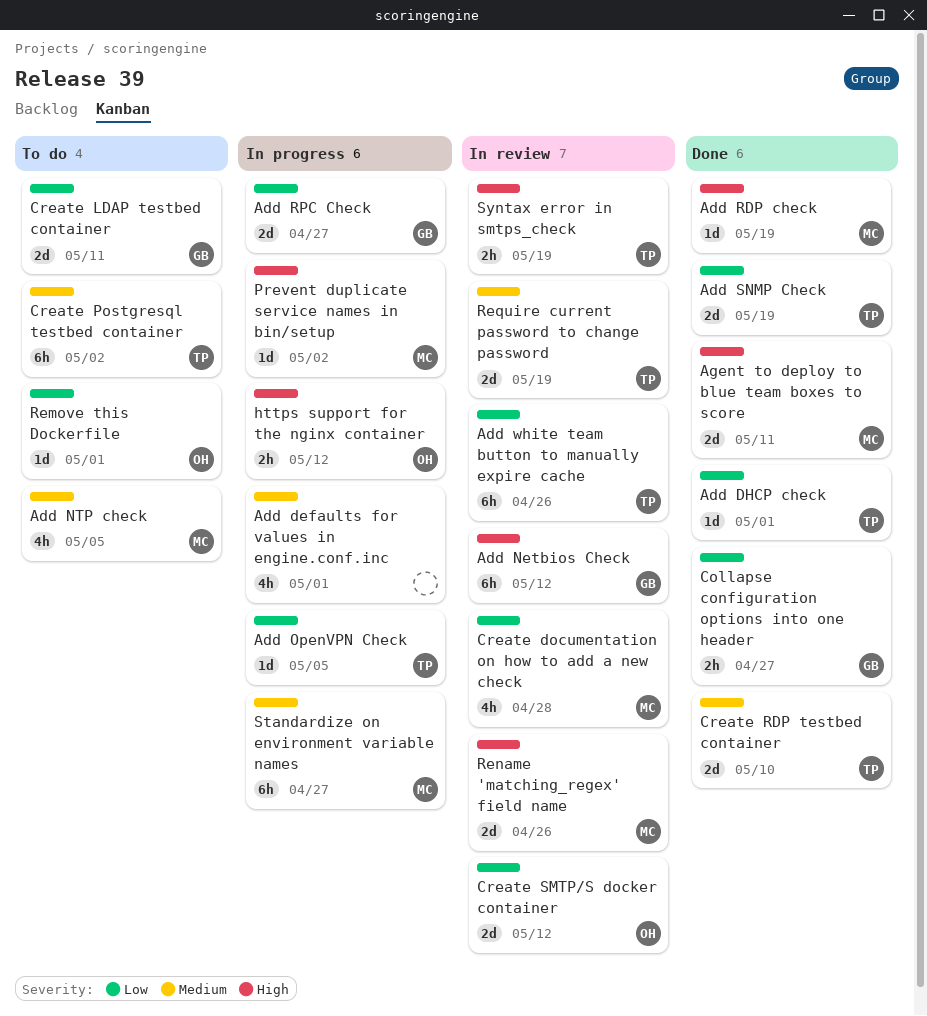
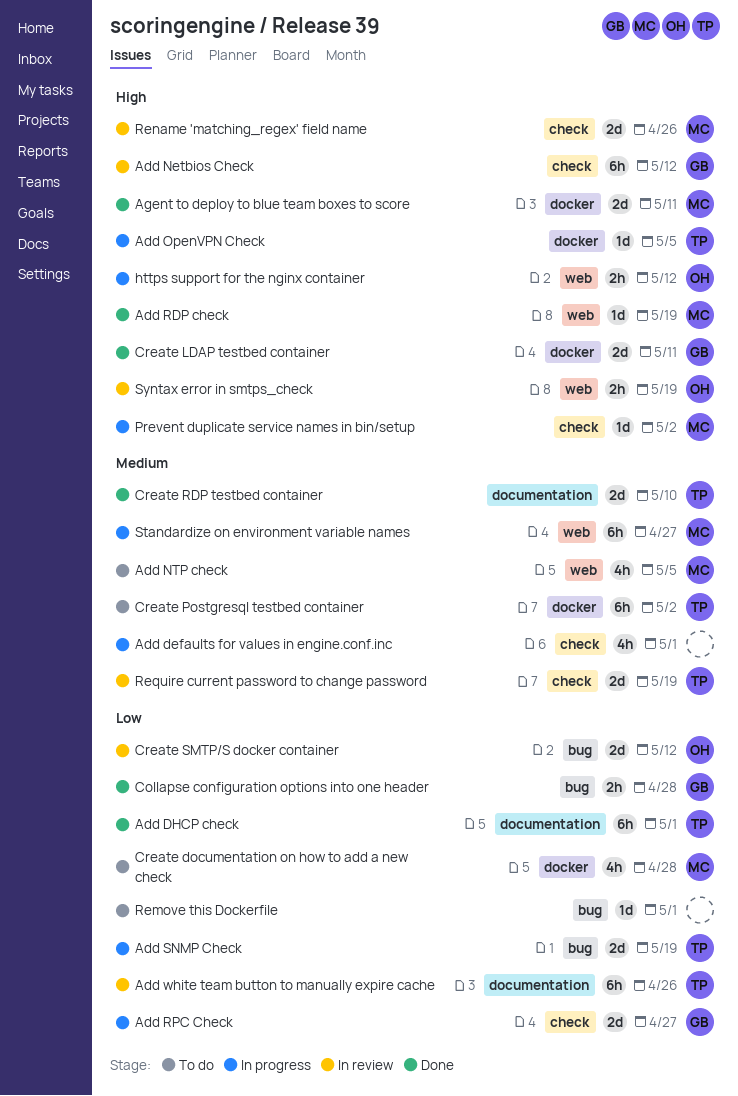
Add DHCP check, estimate: 1d -> 6h
Add OpenVPN Check, priority: Low -> High
Add SNMP Check, status: Done -> In progress
Collapse configuration options into one header, due: Apr 27 -> Apr 28
Create documentation on how to add a new check, status: In review -> To do
Create LDAP testbed container, status: To do -> Done
Create LDAP testbed container, priority: Low -> High
Remove this Dockerfile, owner: OH -> none
Syntax error in smtps_check, owner: TP -> OH

